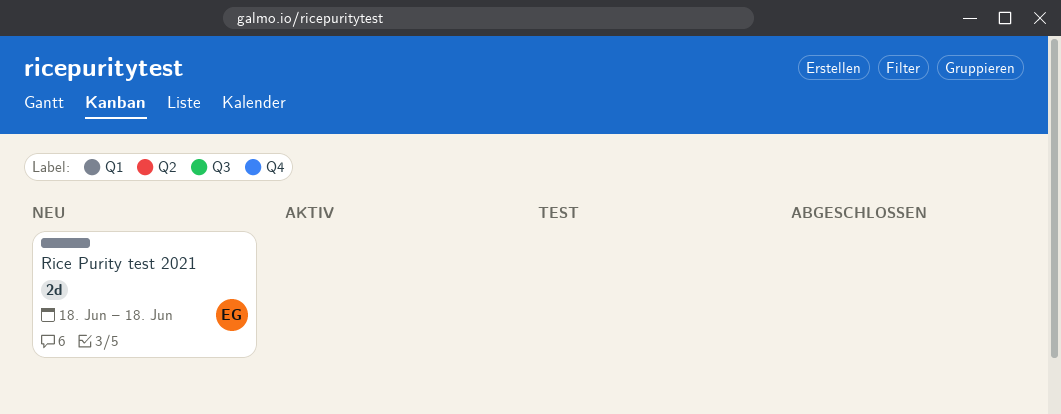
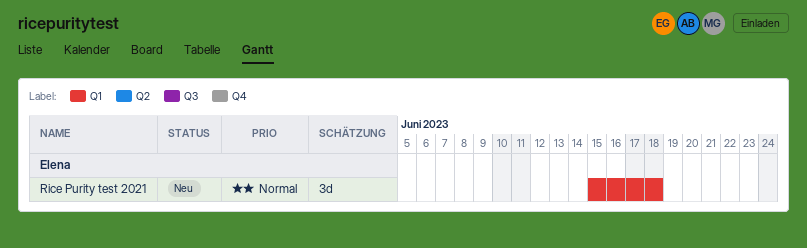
Rice Purity test 2021, estimate: 2d -> 3d
Rice Purity test 2021, start: Jun 18 -> Jun 15

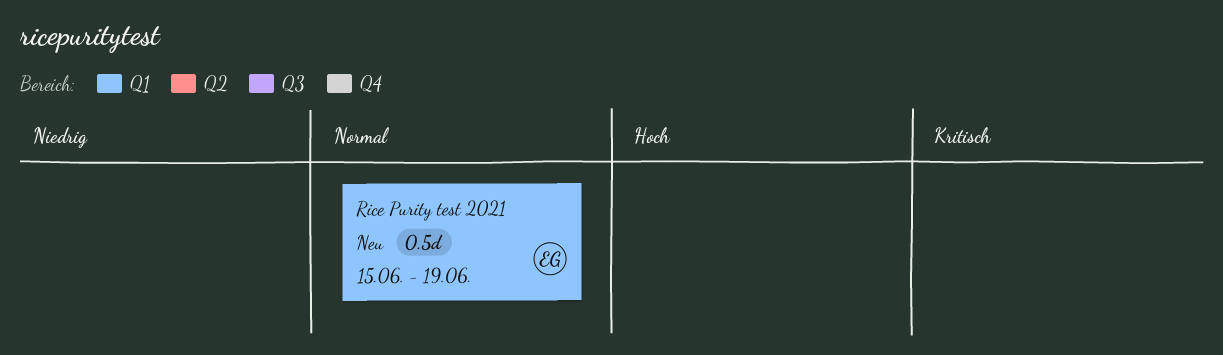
Rice Purity test 2021, estimate: 3d -> 0.5d
Rice Purity test 2021, due: Jun 18 -> Jun 19

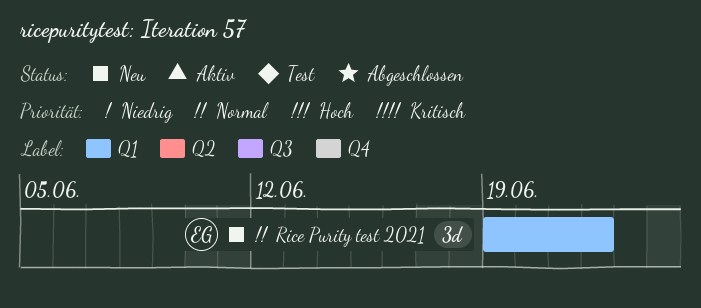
Rice Purity test 2021, estimate: 0.5d -> 3d
Rice Purity test 2021, start: Jun 15 -> Jun 19
Rice Purity test 2021, due: Jun 19 -> Jun 22

